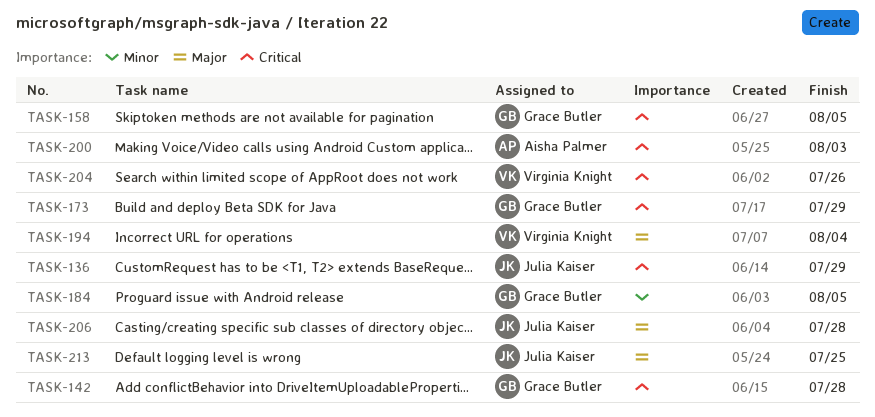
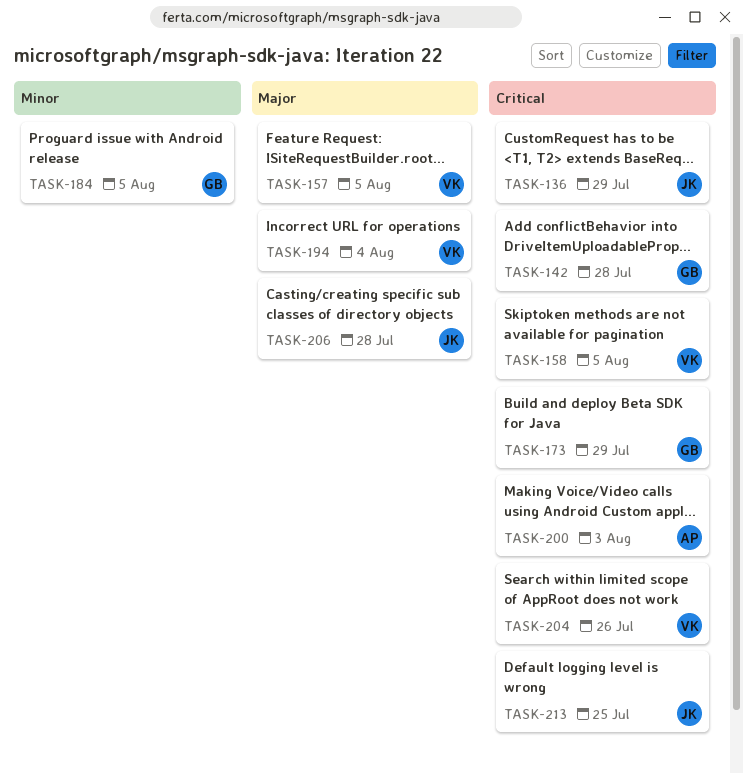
TASK-157: none -> present
TASK-158, owner: Grace Butler -> Virginia Knight
TASK-213, priority: Major -> Critical

